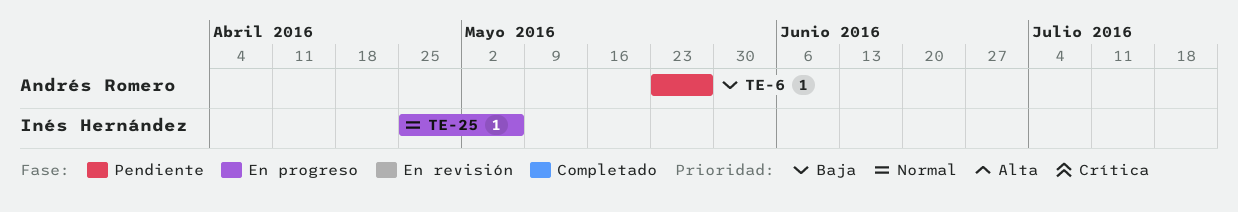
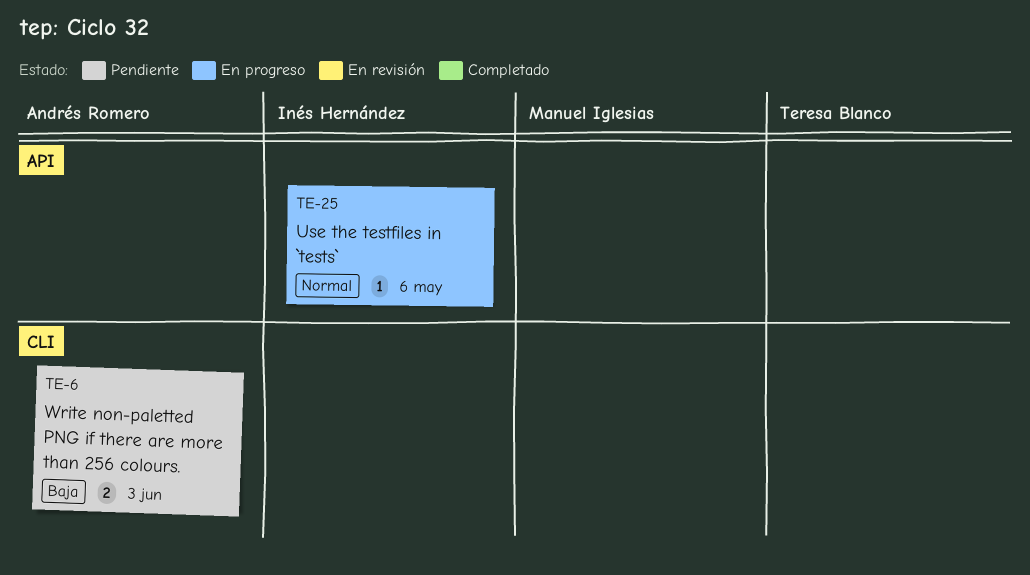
TE-6, estimate: 1 -> 2
TE-6, due: May 27 -> Jun 3

